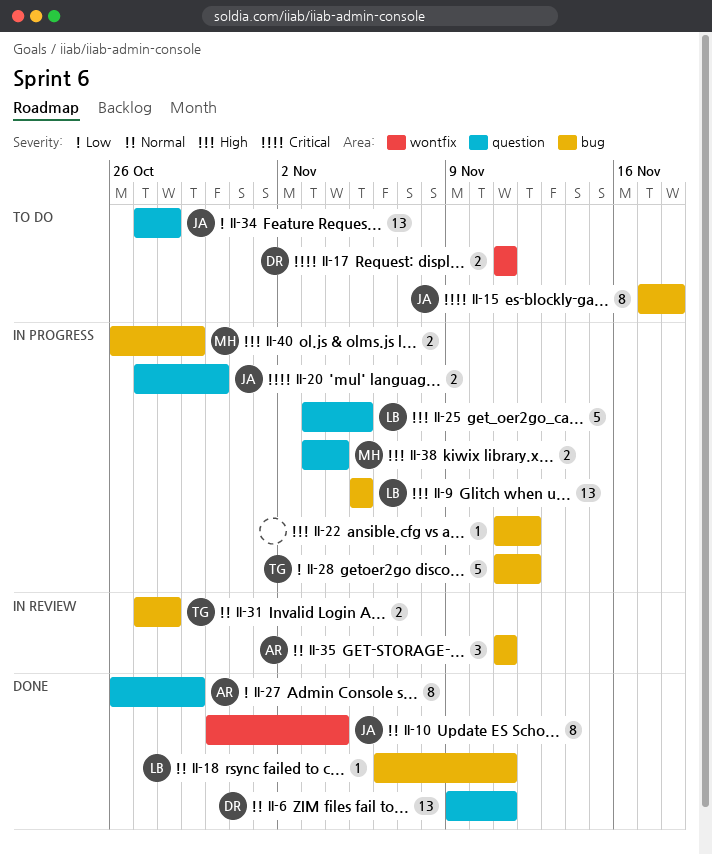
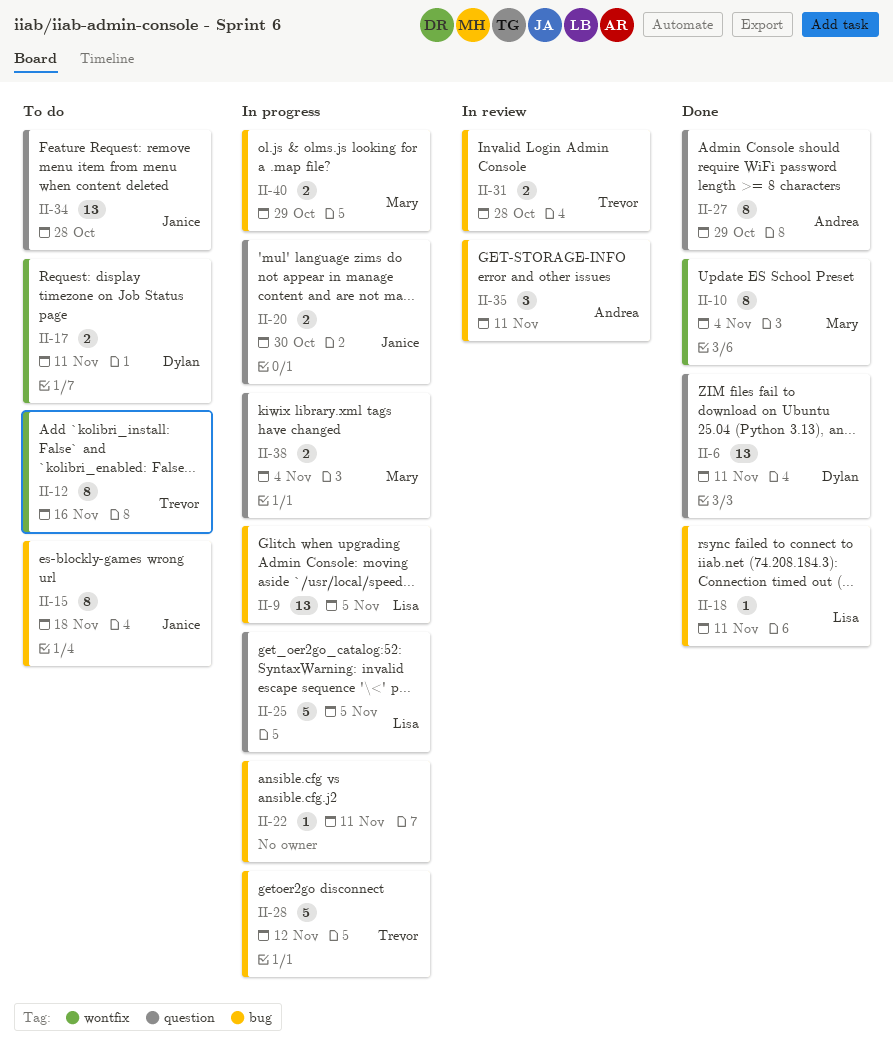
II-10, owner: Janice -> Mary
II-12: none -> present
II-22, due: Nov 12 -> Nov 11

